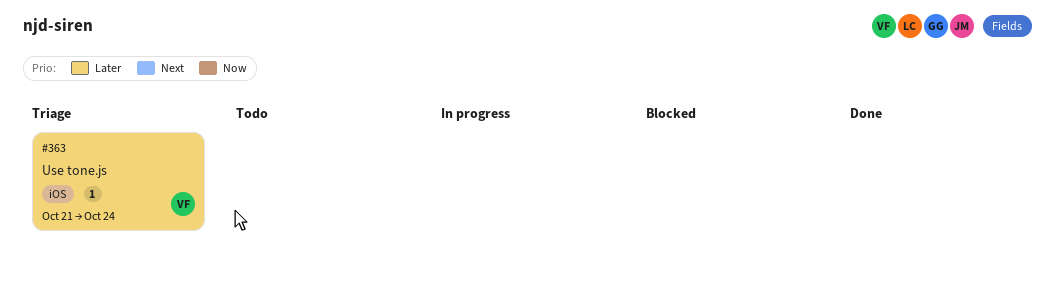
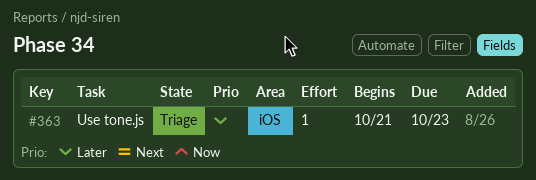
#363, due: Oct 24 -> Oct 23

